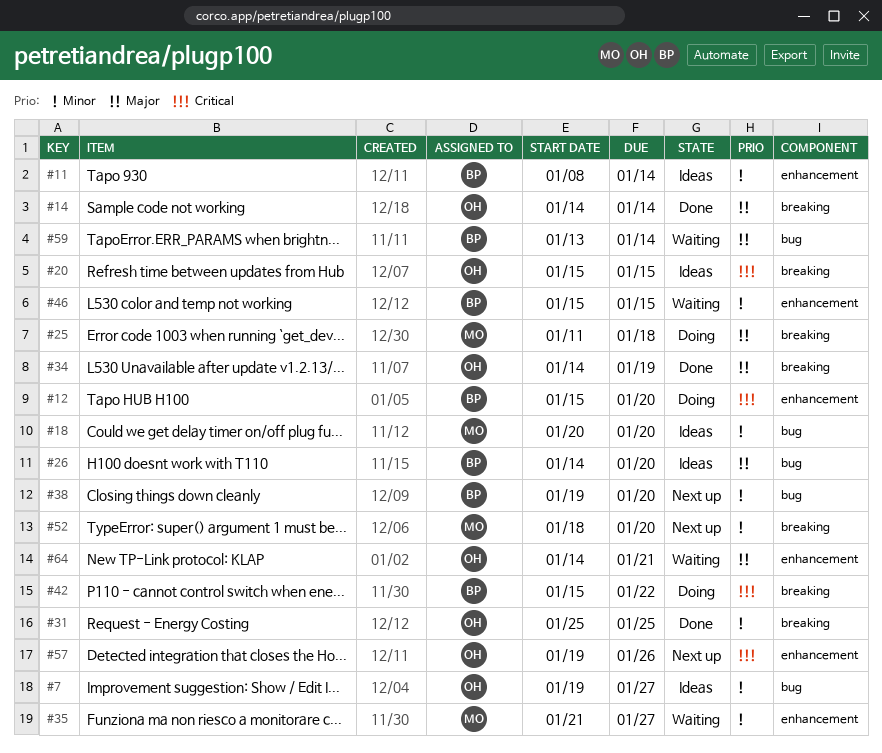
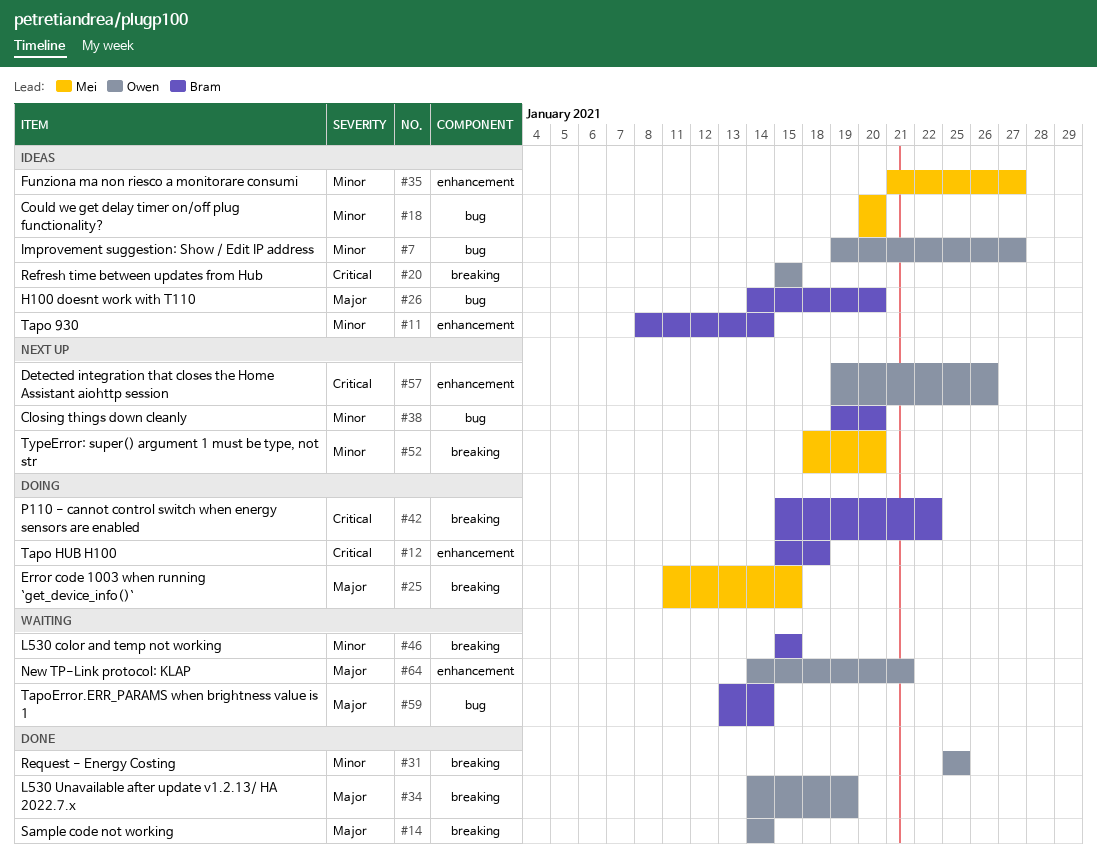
#12, due: Jan 20 -> Jan 18
#25, due: Jan 18 -> Jan 15
#35, status: Waiting -> Ideas
#46, label: enhancement -> breaking

